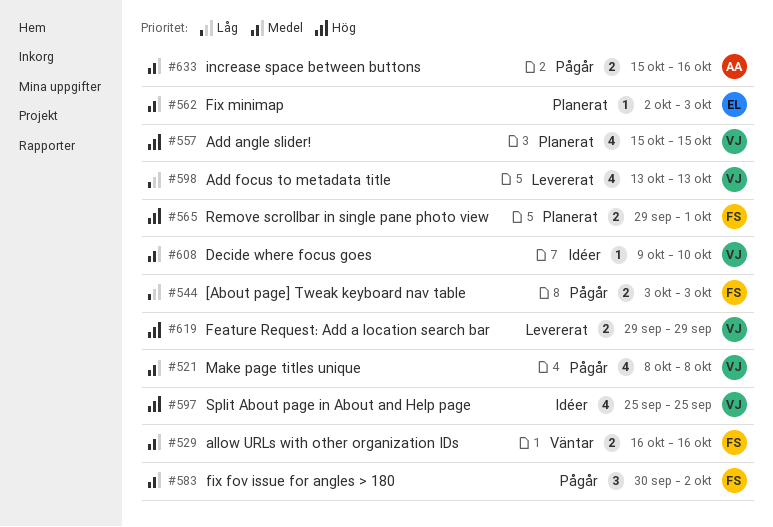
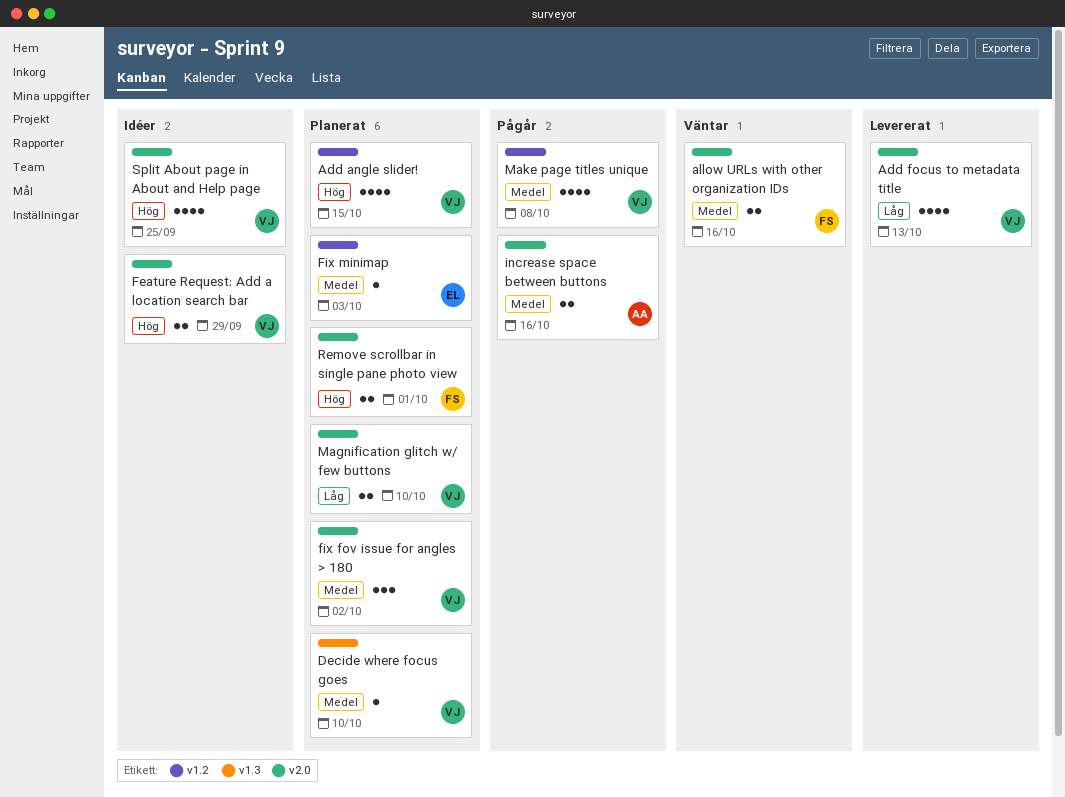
[About page] Tweak keyboard nav table: present -> none
Decide where focus goes, status: Idéer -> Planerat
Feature Request: Add a location search bar, status: Levererat -> Idéer
fix fov issue for angles > 180, status: Pågår -> Planerat
fix fov issue for angles > 180, owner: FS -> VJ
Magnification glitch w/ few buttons: none -> present

